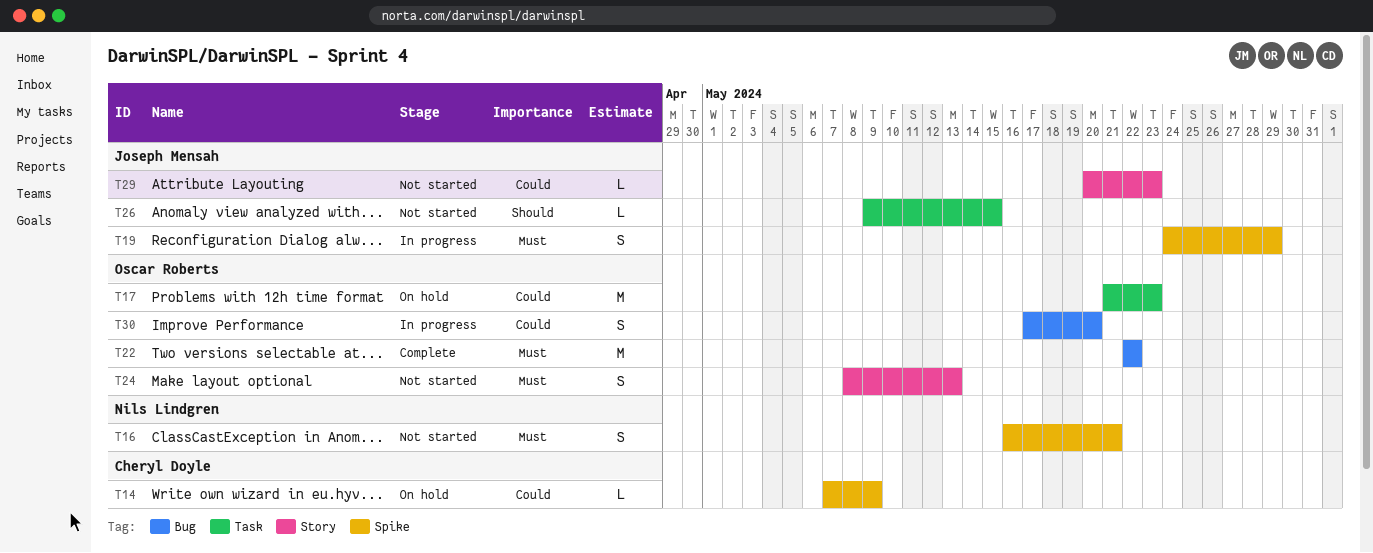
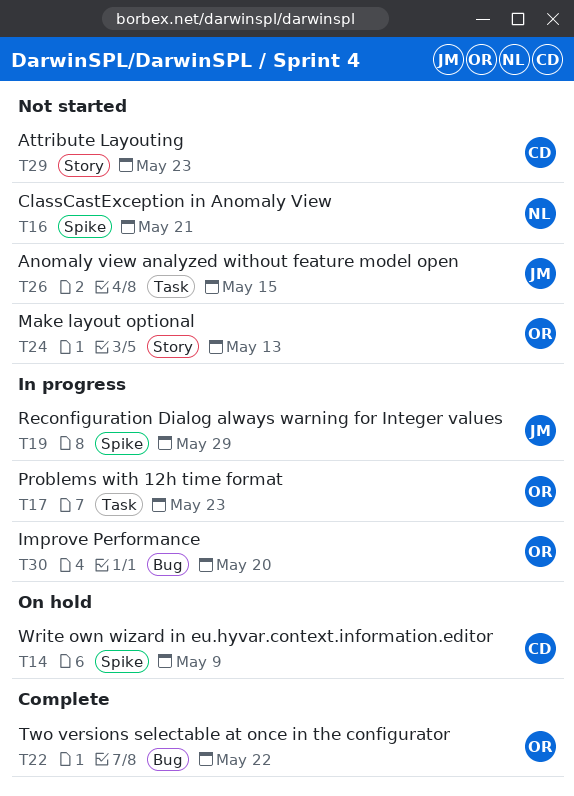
T17, status: On hold -> In progress
T29, owner: Joseph Mensah -> Cheryl Doyle

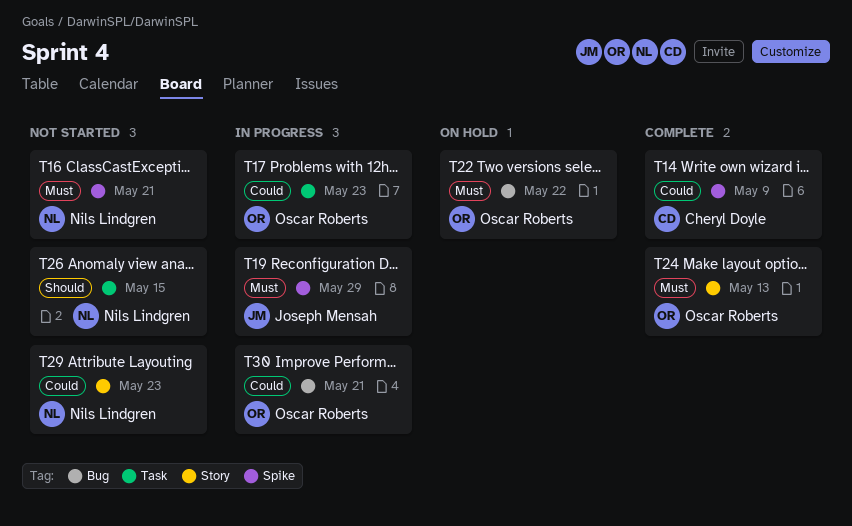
T14, status: On hold -> Complete
T22, status: Complete -> On hold
T24, status: Not started -> Complete
T26, owner: Joseph Mensah -> Nils Lindgren
T29, owner: Cheryl Doyle -> Nils Lindgren
T30, due: May 20 -> May 21

